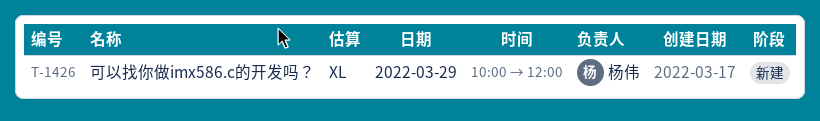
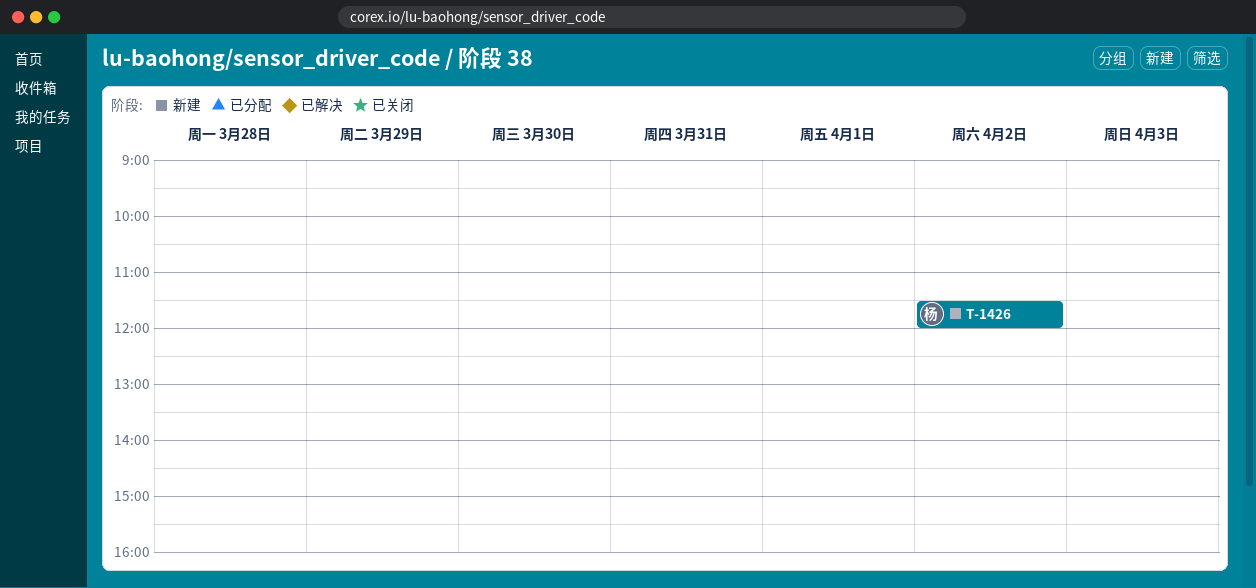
T-1426, day: Mar 29 -> Apr 2
T-1426, begins: 10:00 -> 11:30

